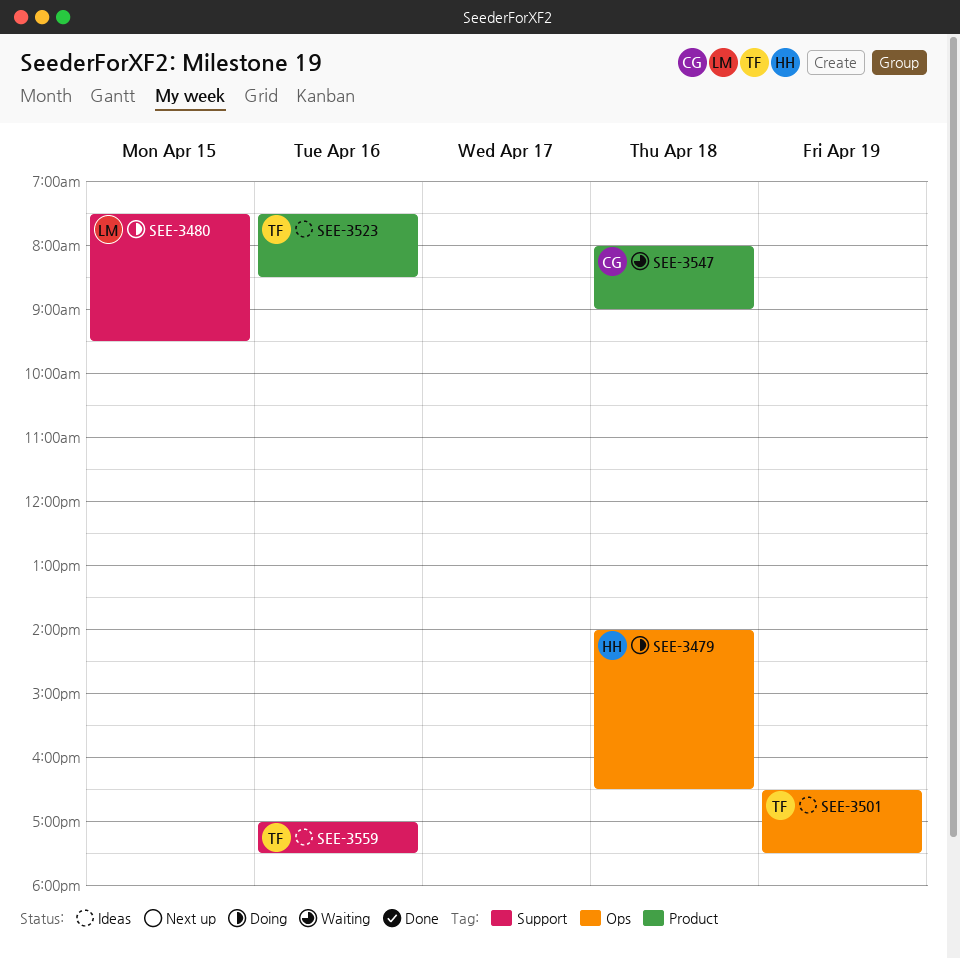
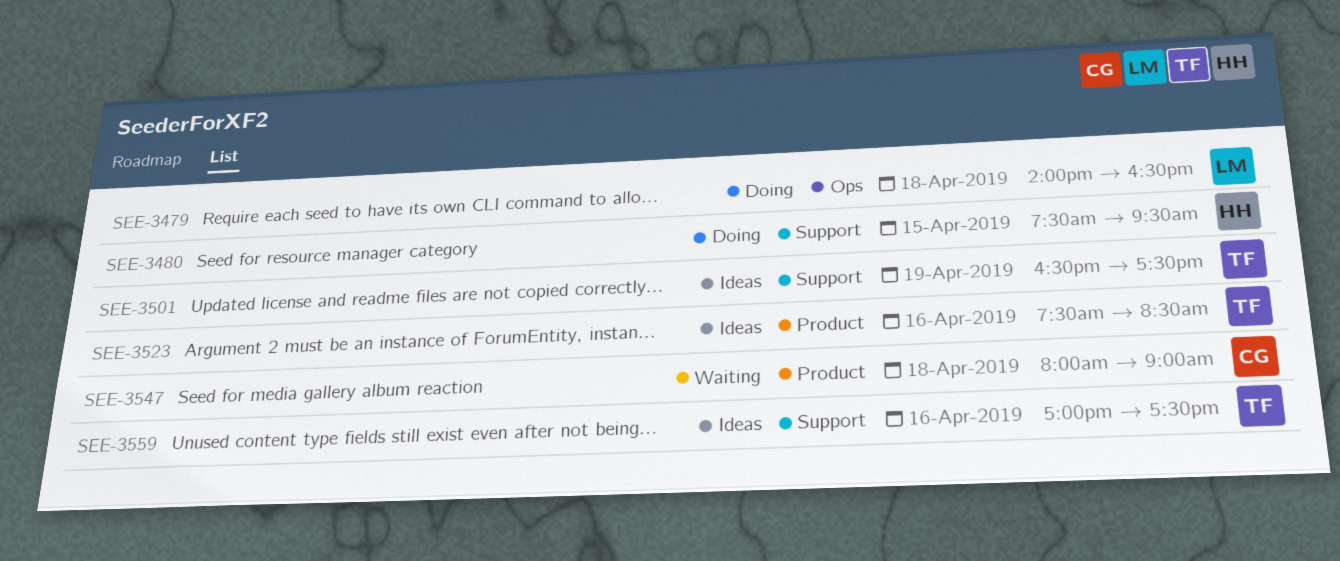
SEE-3479, owner: HH -> LM
SEE-3480, owner: LM -> HH
SEE-3501, label: Ops -> Support

